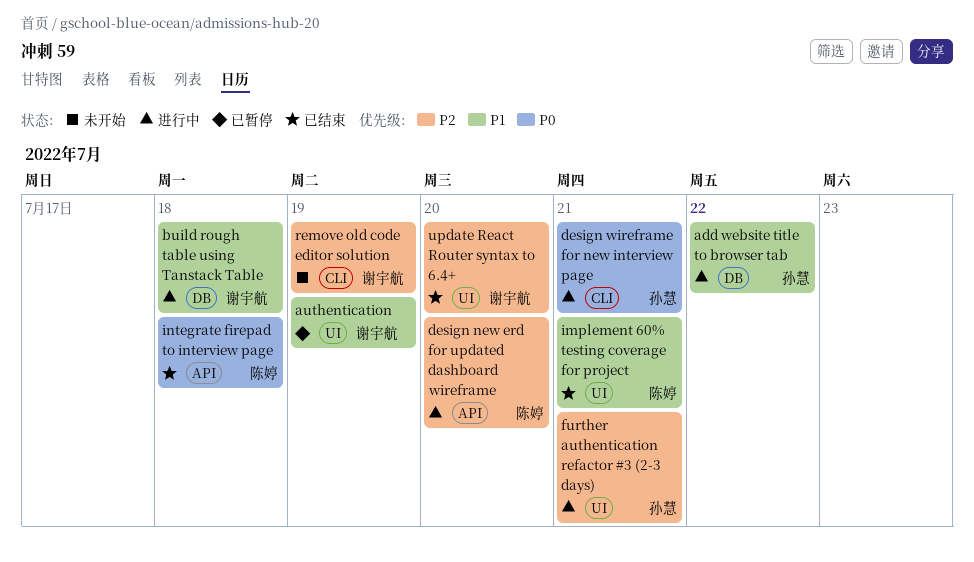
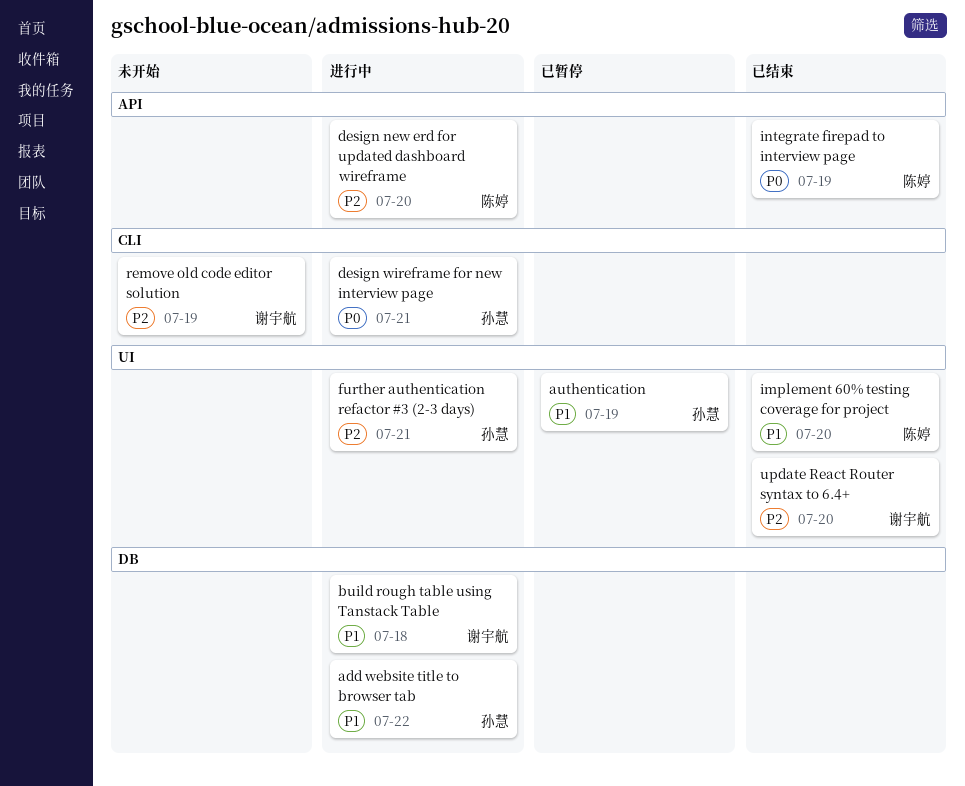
authentication, owner: 谢宇航 -> 孙慧
implement 60% testing coverage for project, due: Jul 21 -> Jul 20
integrate firepad to interview page, due: Jul 18 -> Jul 19

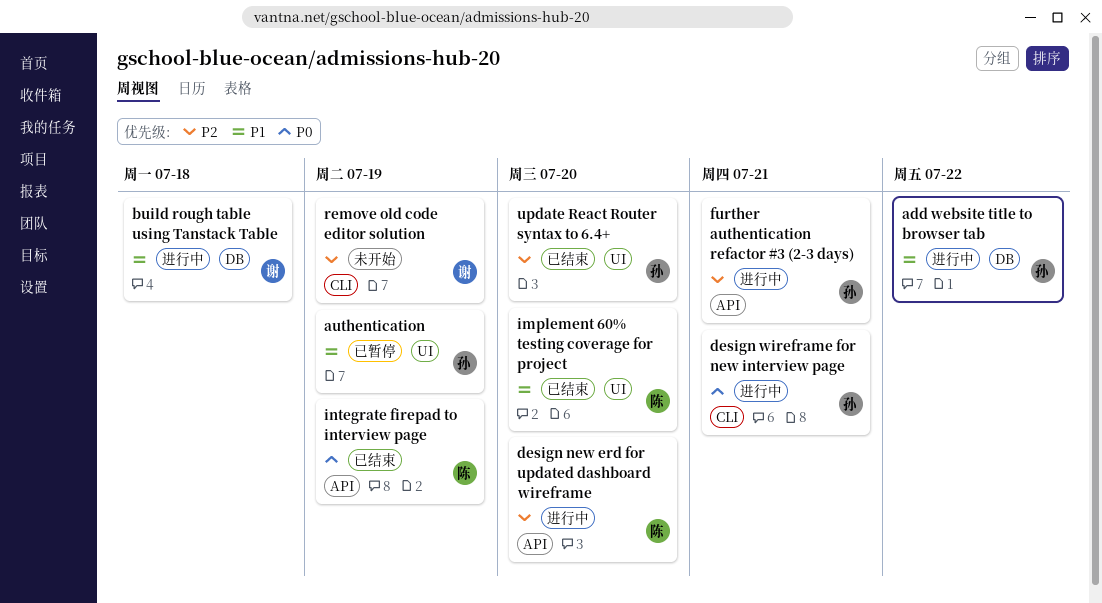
further authentication refactor #3 (2-3 days), label: UI -> API
update React Router syntax to 6.4+, owner: 谢宇航 -> 孙慧

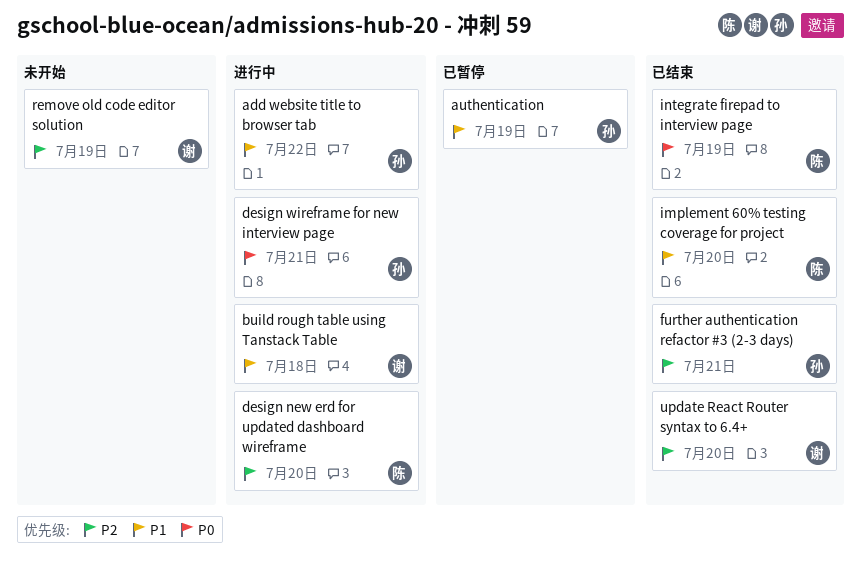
further authentication refactor #3 (2-3 days), status: 进行中 -> 已结束
update React Router syntax to 6.4+, owner: 孙 -> 谢

